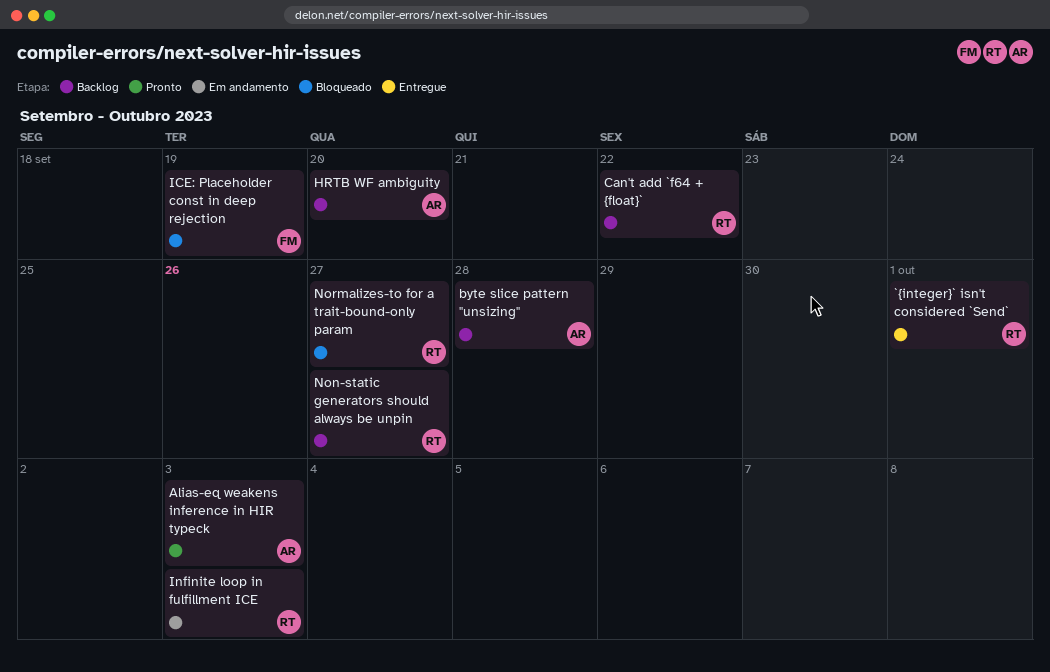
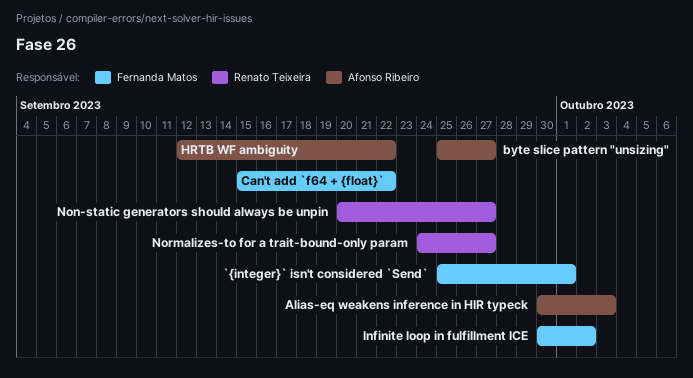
`{integer}` isn't considered `Send`, owner: Renato Teixeira -> Fernanda Matos
byte slice pattern "unsizing", due: Sep 28 -> Sep 27
Can't add `f64 + {float}`, owner: Renato Teixeira -> Fernanda Matos
HRTB WF ambiguity, due: Sep 20 -> Sep 22
ICE: Placeholder const in deep rejection: present -> none
Infinite loop in fulfillment ICE, owner: Renato Teixeira -> Fernanda Matos
Infinite loop in fulfillment ICE, due: Oct 3 -> Oct 2

